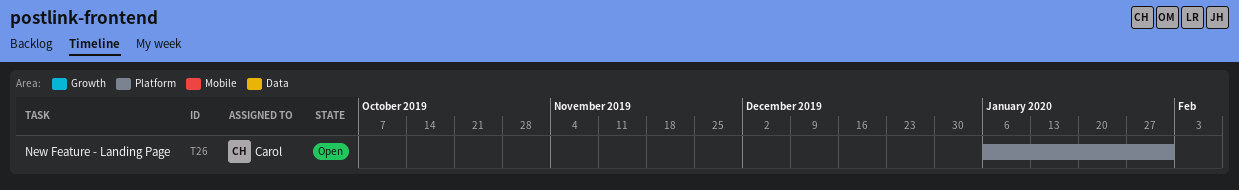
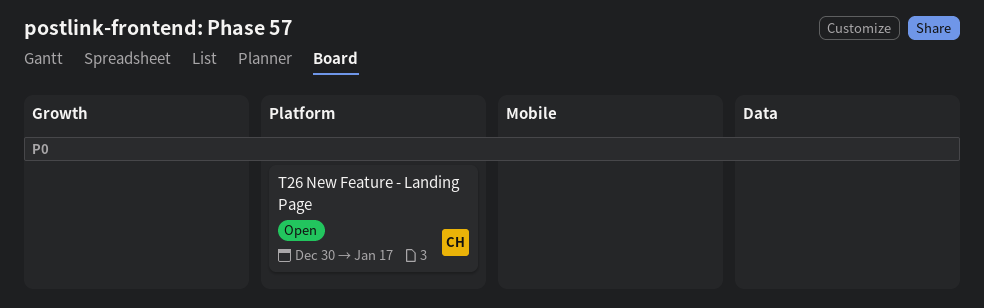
T26, start: Jan 6 -> Dec 30
T26, due: Jan 31 -> Jan 17

